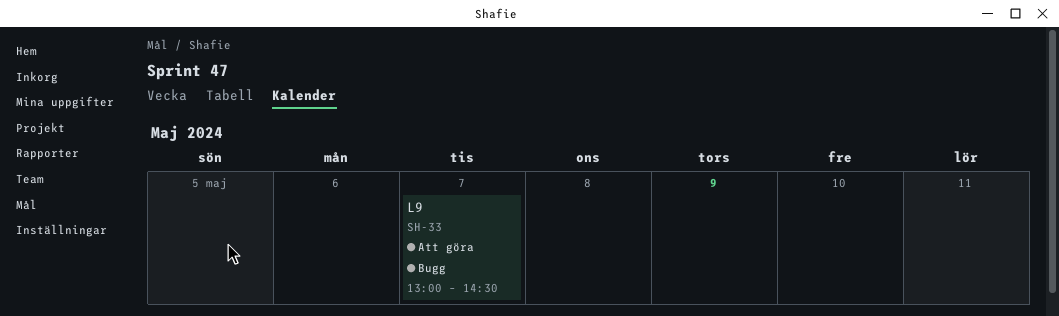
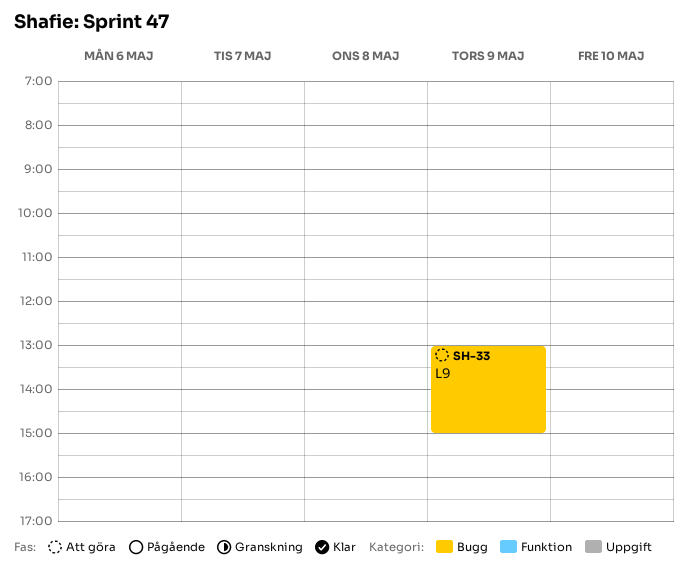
SH-33, day: May 7 -> May 9
SH-33, ends: 14:30 -> 15:00

